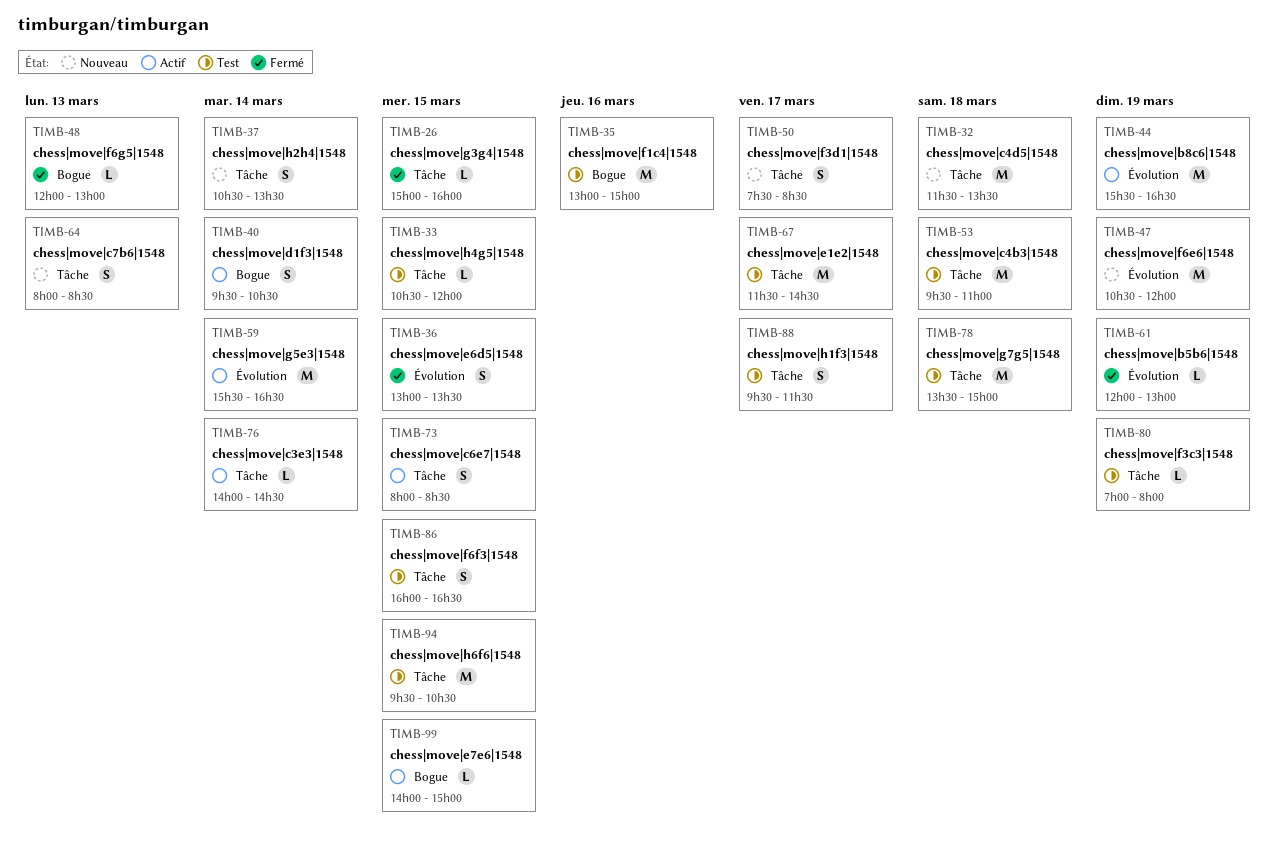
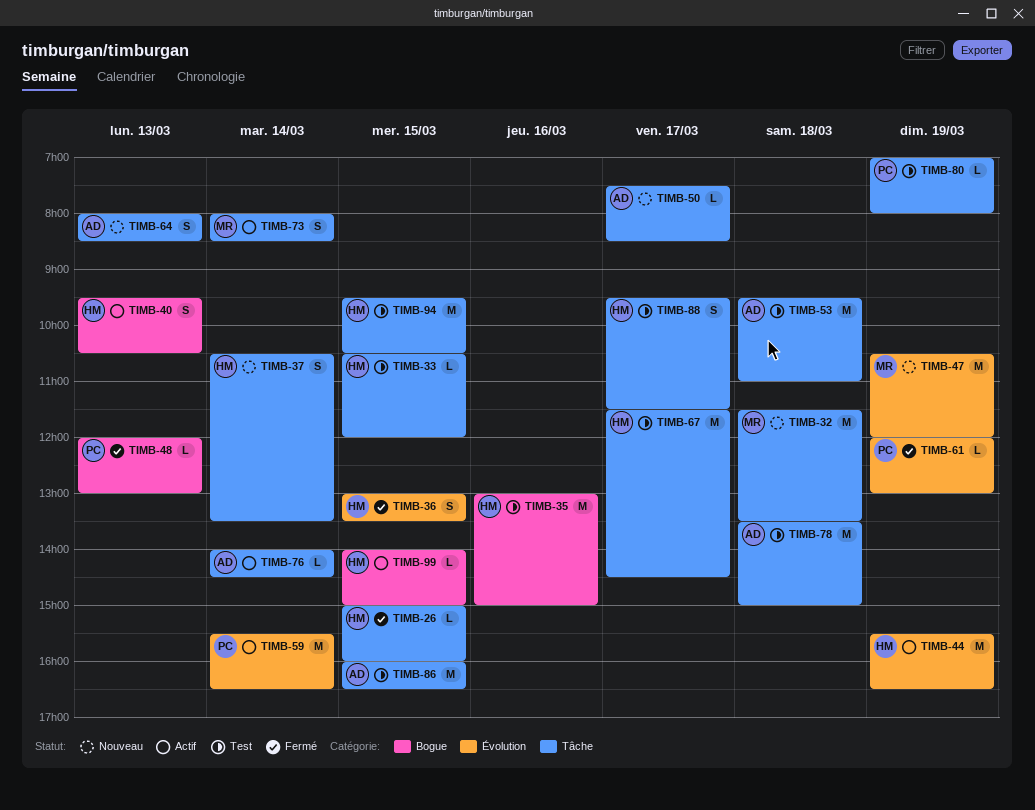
TIMB-40, day: Mar 14 -> Mar 13
TIMB-50, estimate: S -> L
TIMB-73, day: Mar 15 -> Mar 14
TIMB-86, estimate: S -> M

